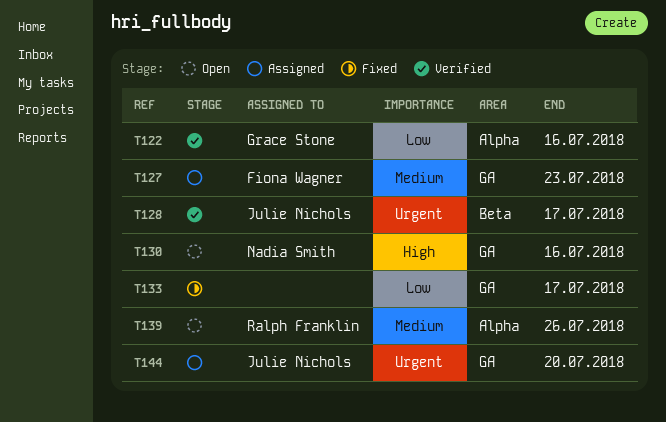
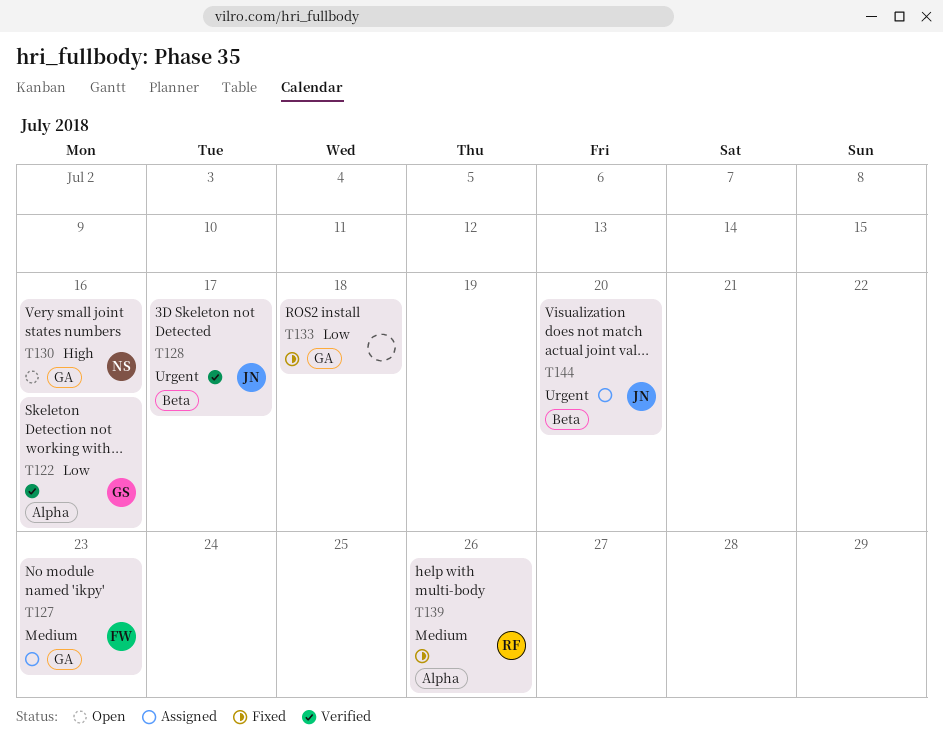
T133, due: Jul 17 -> Jul 18
T139, status: Open -> Fixed
T144, label: GA -> Beta

